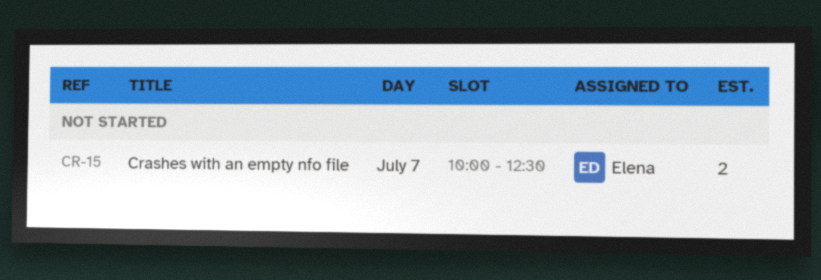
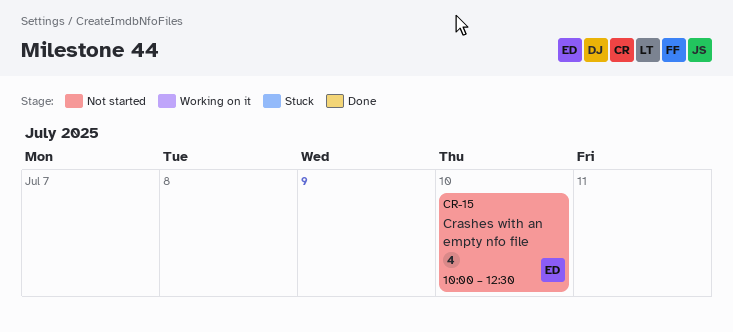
CR-15, estimate: 2 -> 4
CR-15, day: Jul 7 -> Jul 10

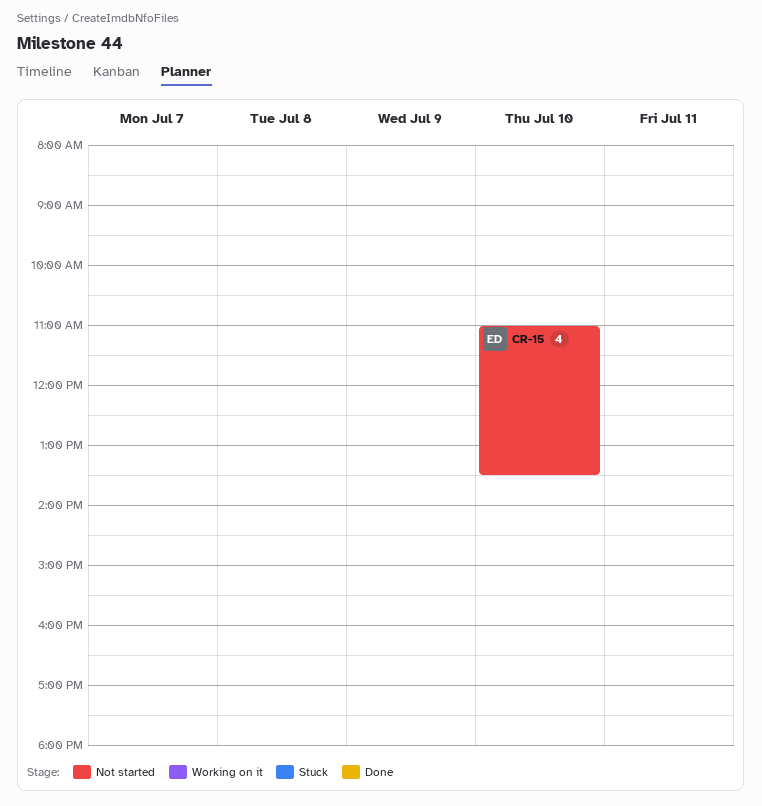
CR-15, begins: 10:00 -> 11:00
CR-15, ends: 12:30 -> 13:30

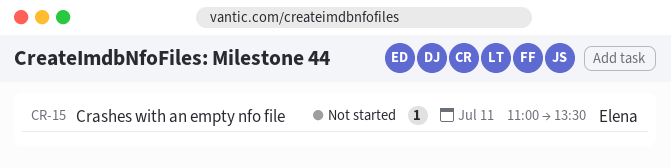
CR-15, estimate: 4 -> 1
CR-15, day: Jul 10 -> Jul 11

